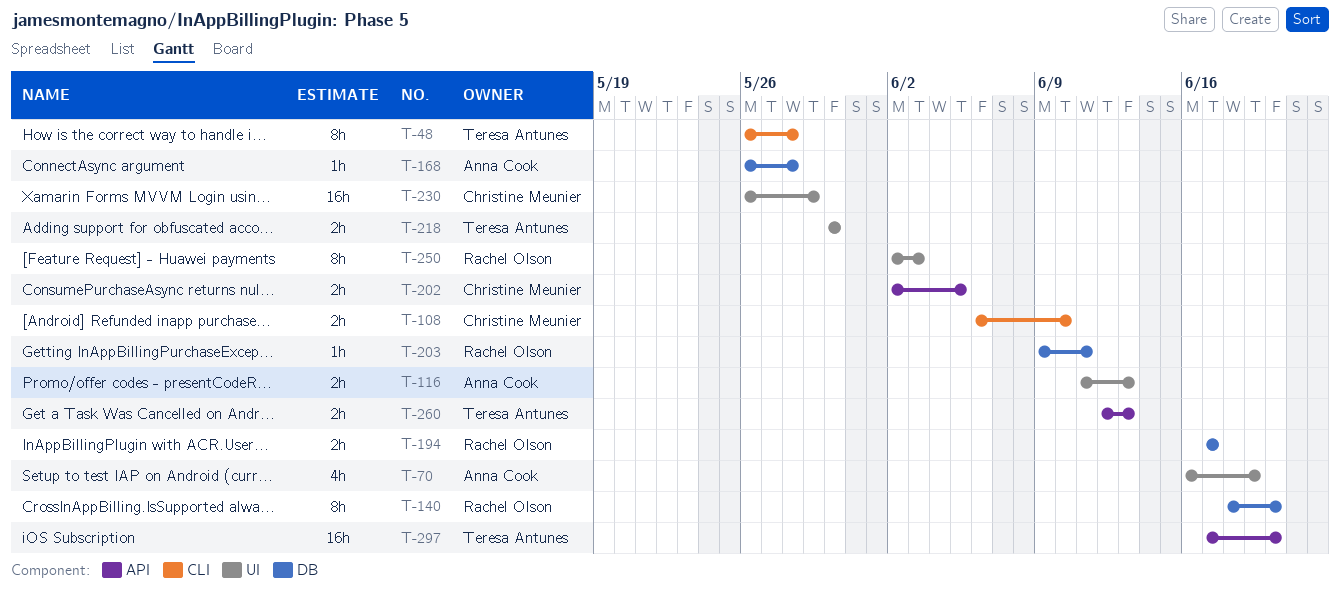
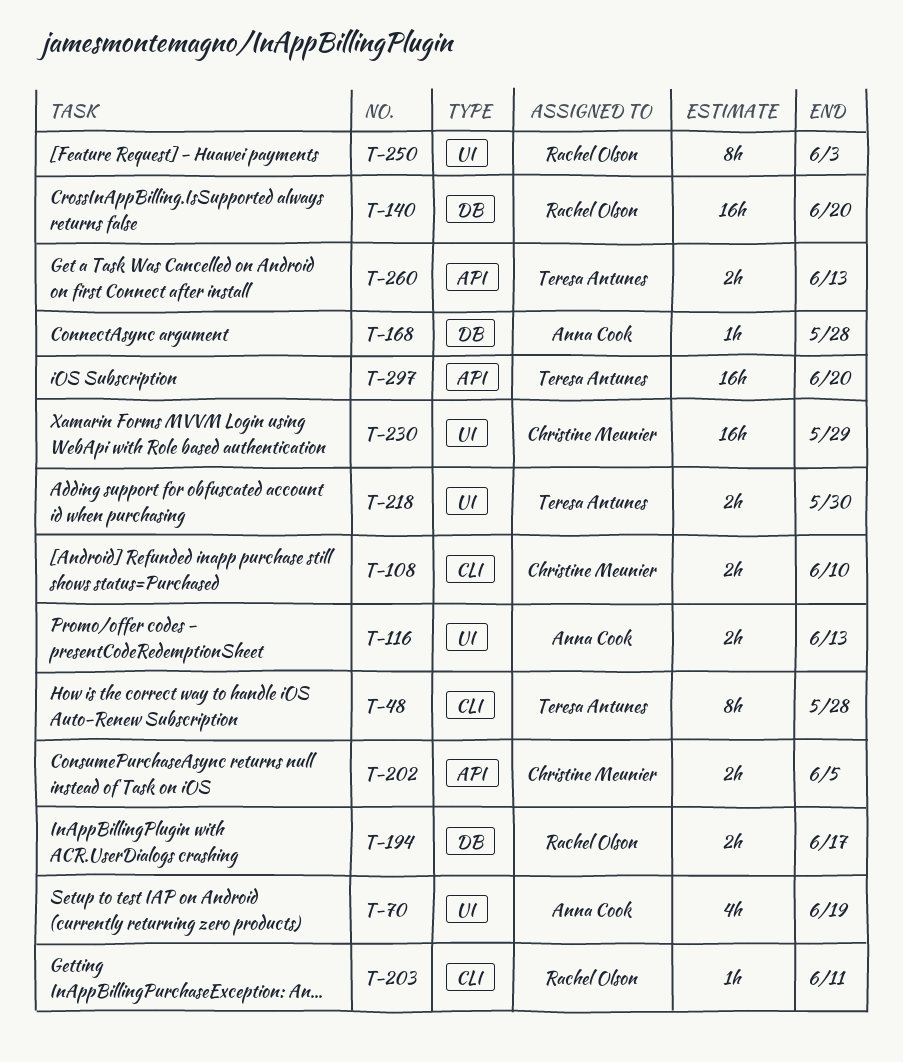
T-140, estimate: 8h -> 16h
T-203, label: DB -> CLI

